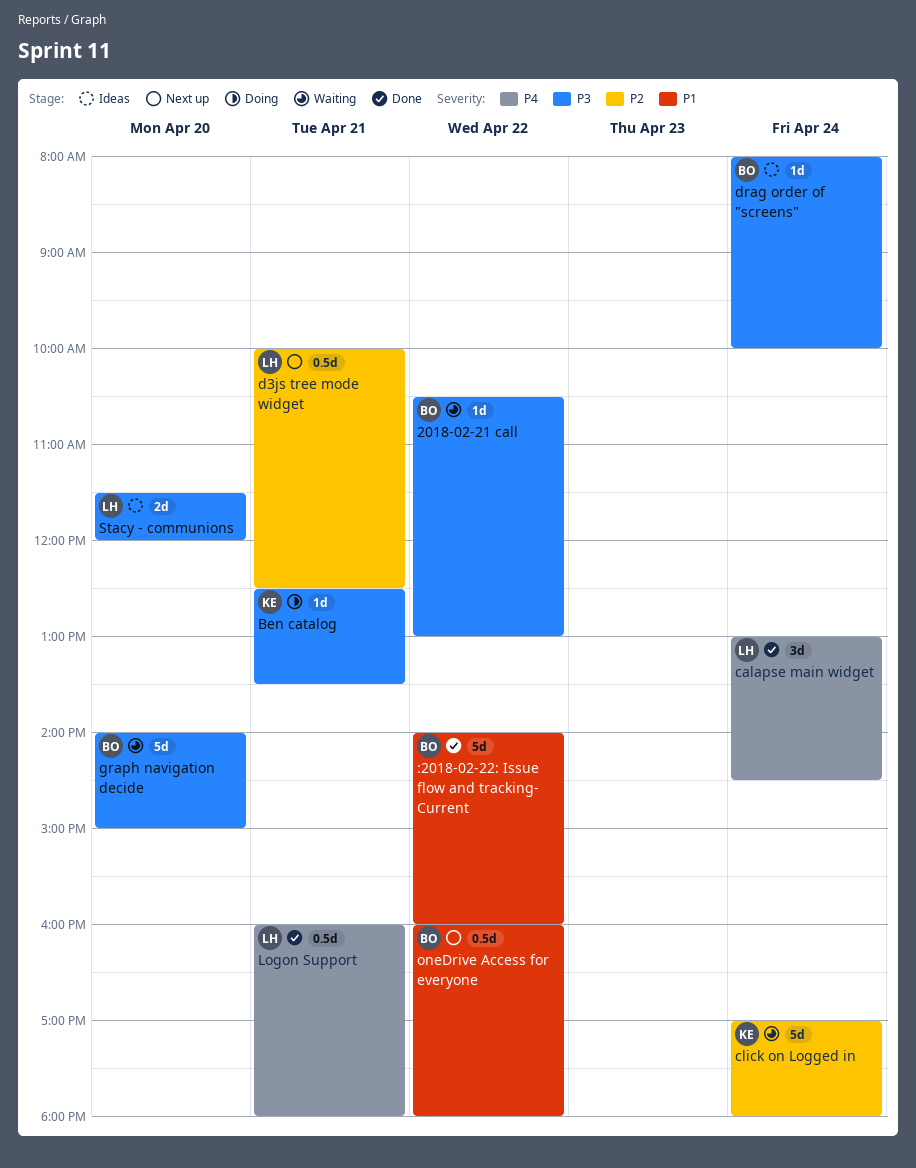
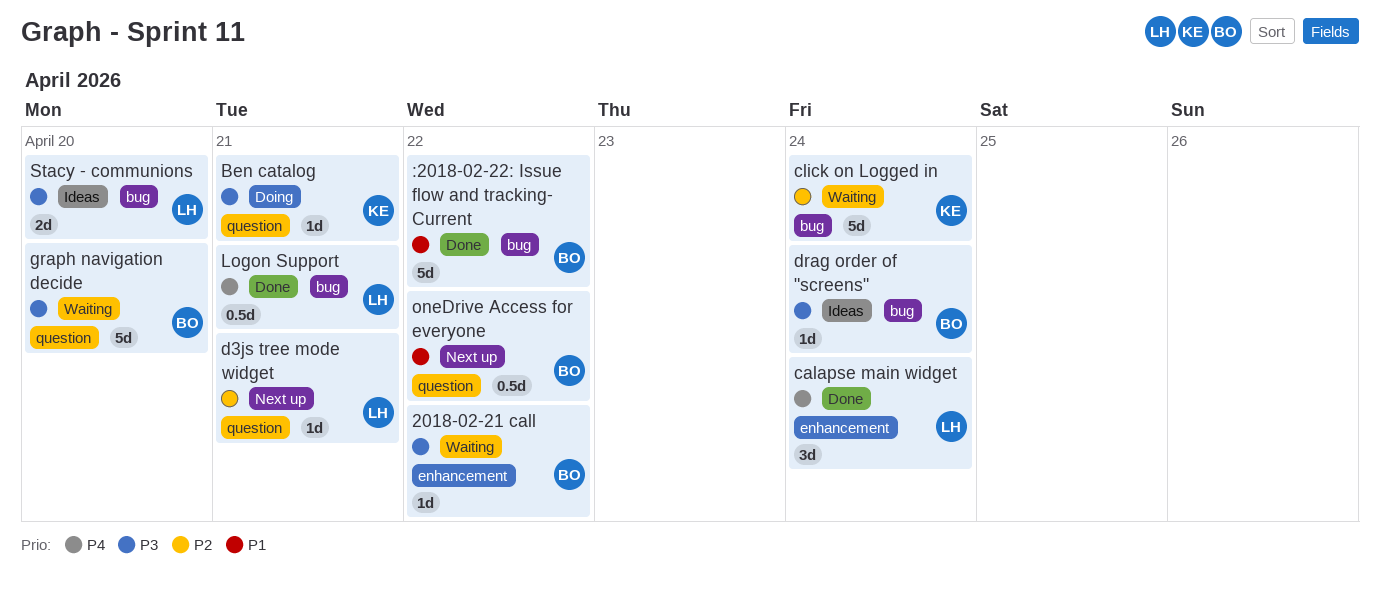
d3js tree mode widget, estimate: 0.5d -> 1d

